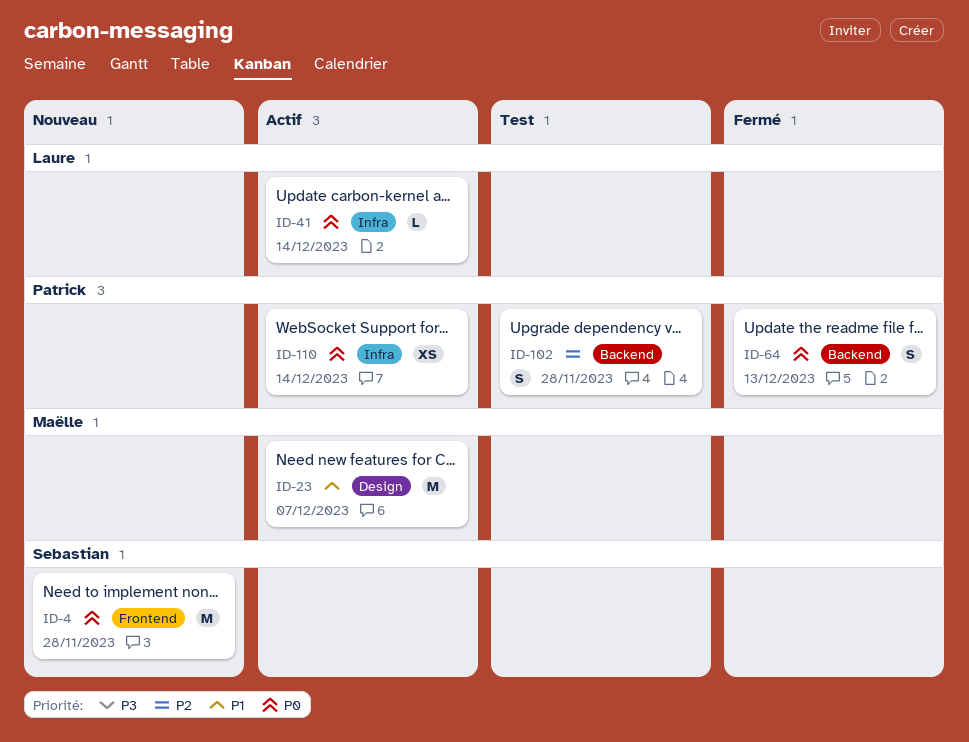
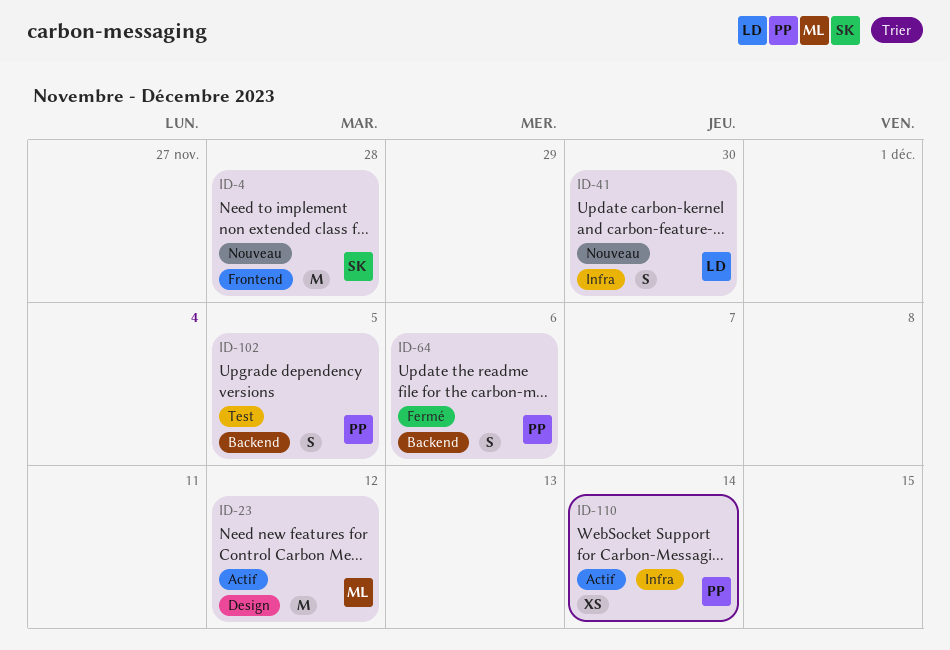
ID-23, due: Dec 7 -> Dec 12
ID-41, status: Actif -> Nouveau
ID-41, estimate: L -> S
ID-41, due: Dec 14 -> Nov 30
ID-64, due: Dec 13 -> Dec 6
ID-102, due: Nov 28 -> Dec 5

